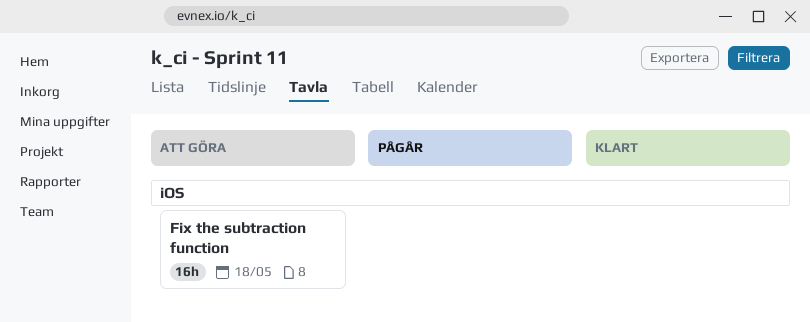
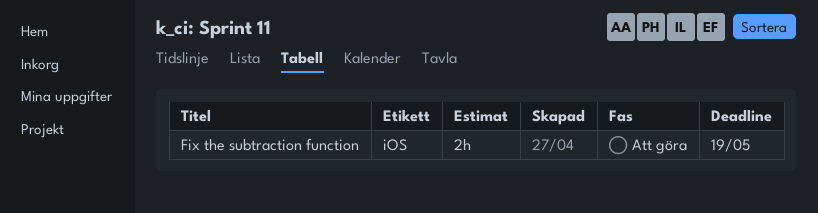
Fix the subtraction function, estimate: 16h -> 2h
Fix the subtraction function, due: May 18 -> May 19

